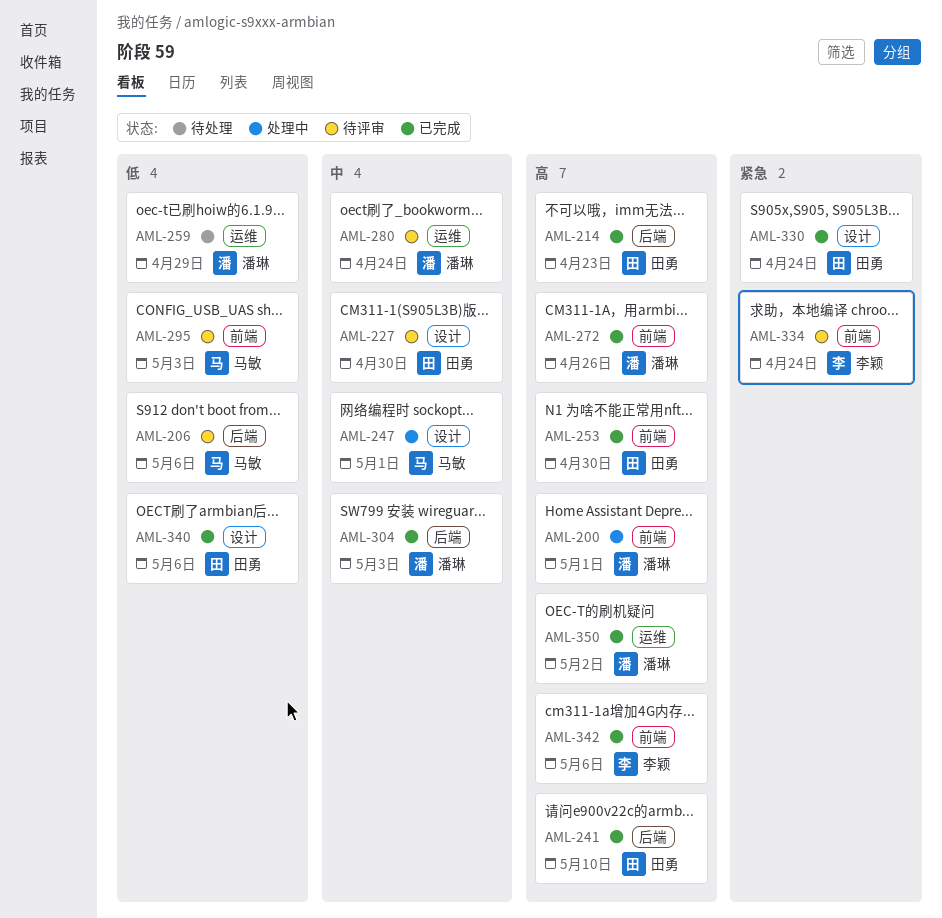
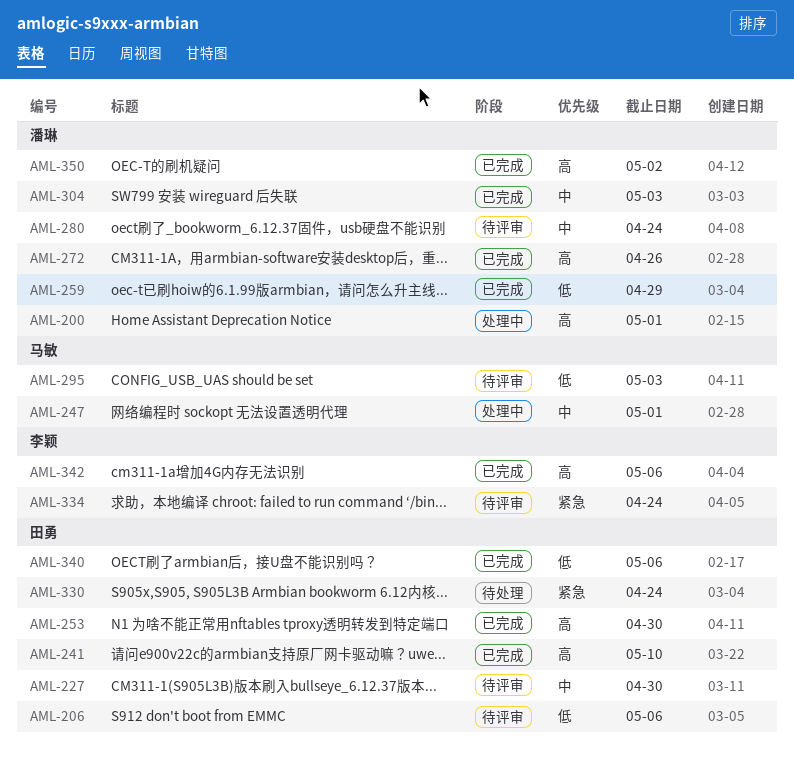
AML-206, owner: 马敏 -> 田勇
AML-214: present -> none
AML-259, status: 待处理 -> 已完成
AML-330, status: 已完成 -> 待处理

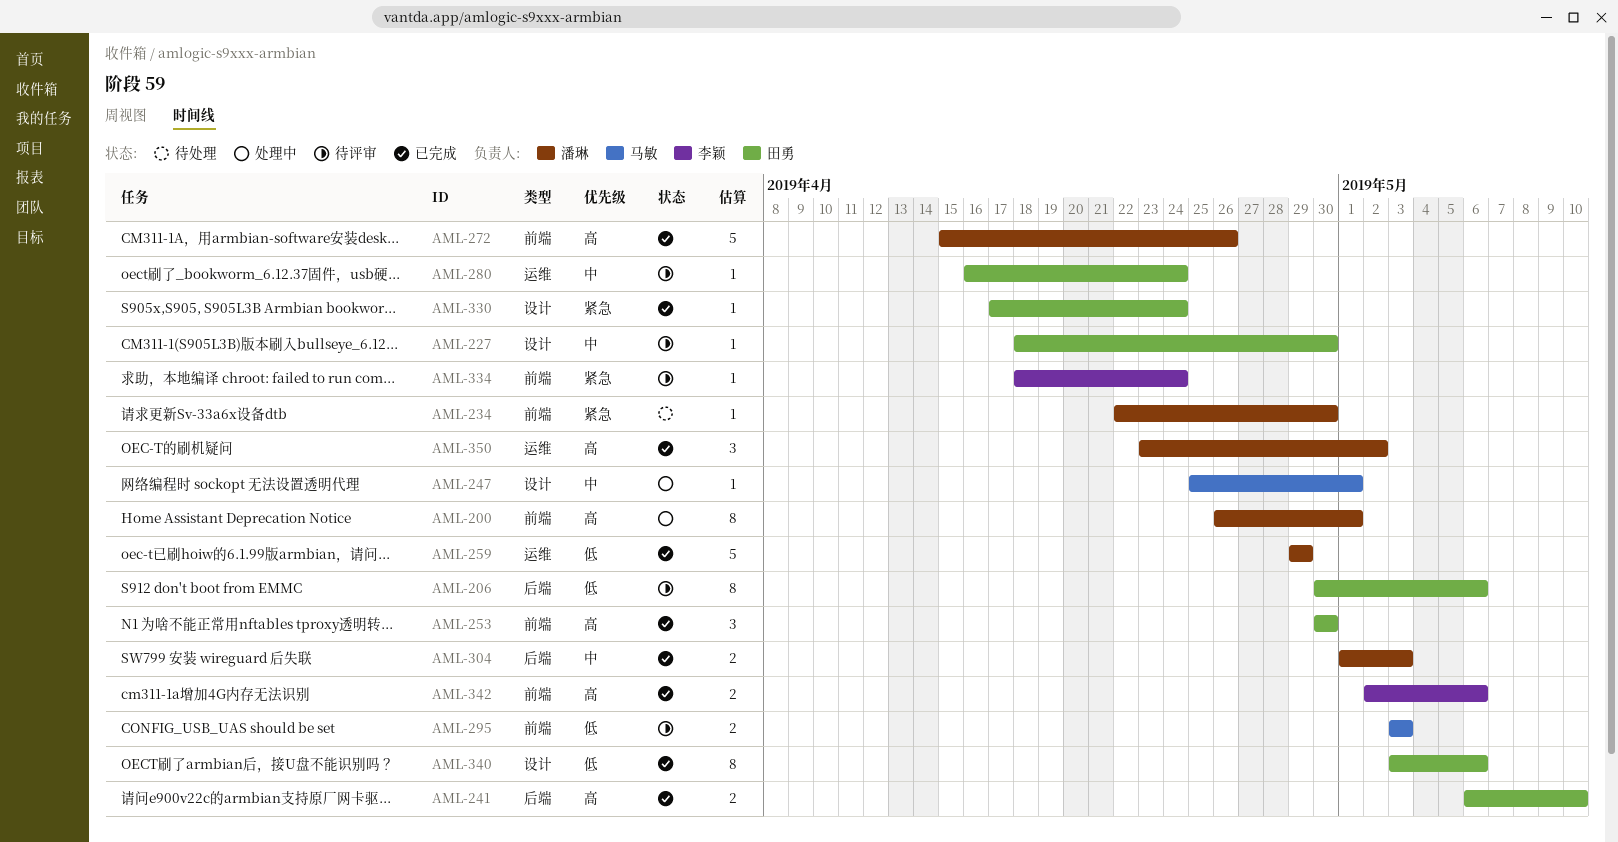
AML-234: none -> present
AML-280, owner: 潘琳 -> 田勇
AML-330, status: 待处理 -> 已完成

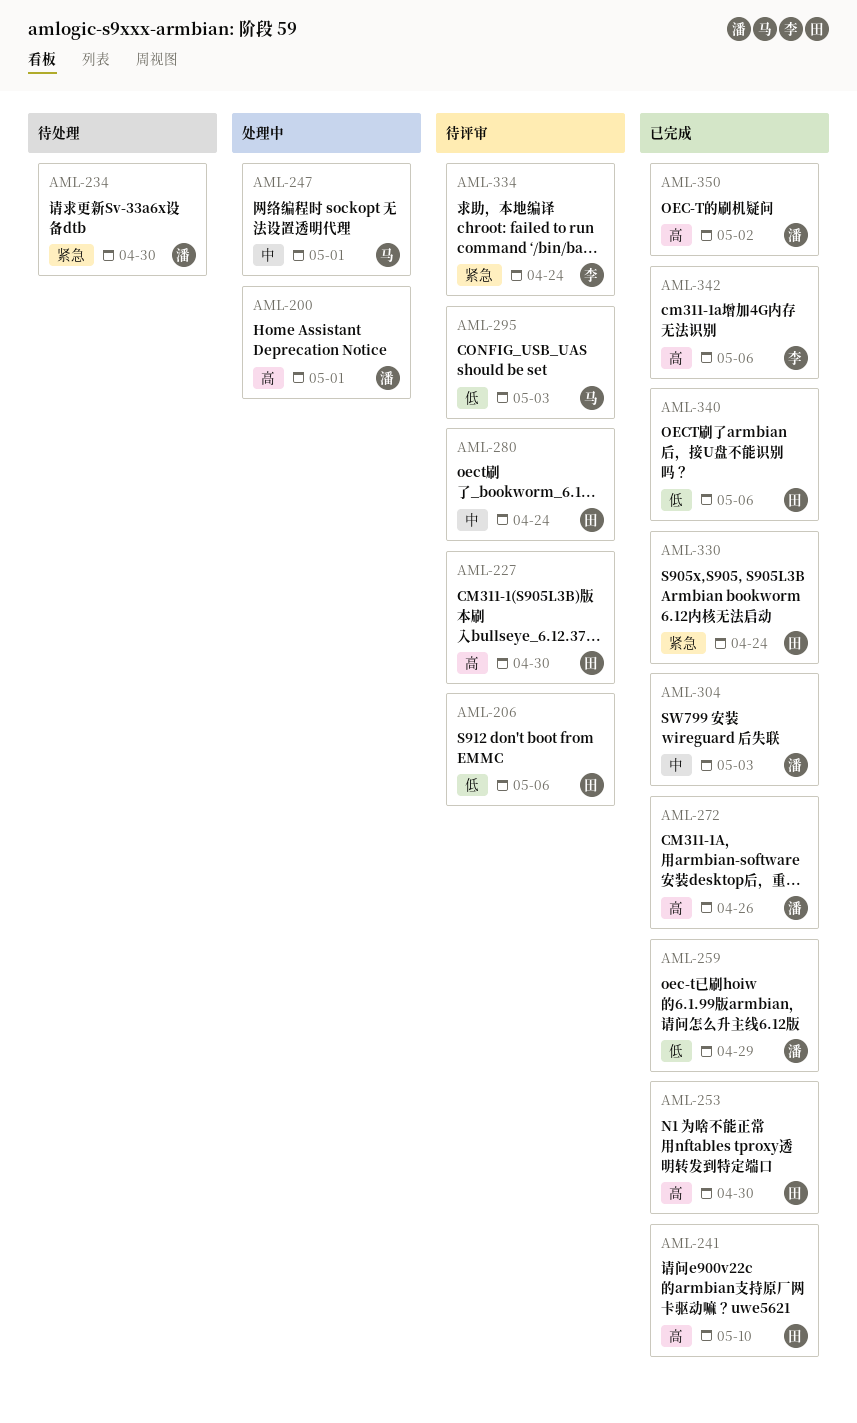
AML-227, priority: 中 -> 高

